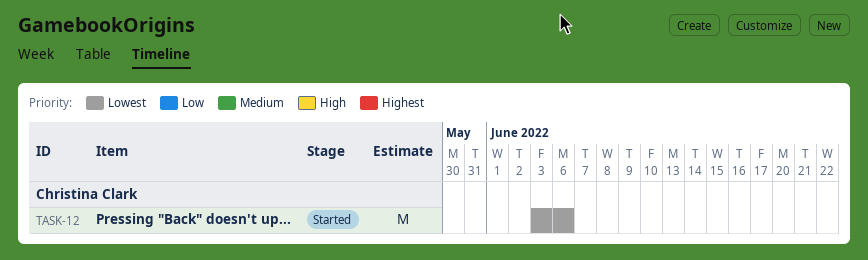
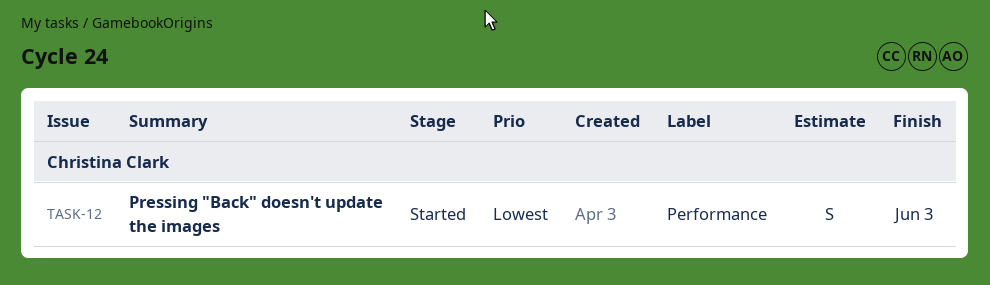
TASK-12, estimate: M -> S
TASK-12, due: Jun 6 -> Jun 3

